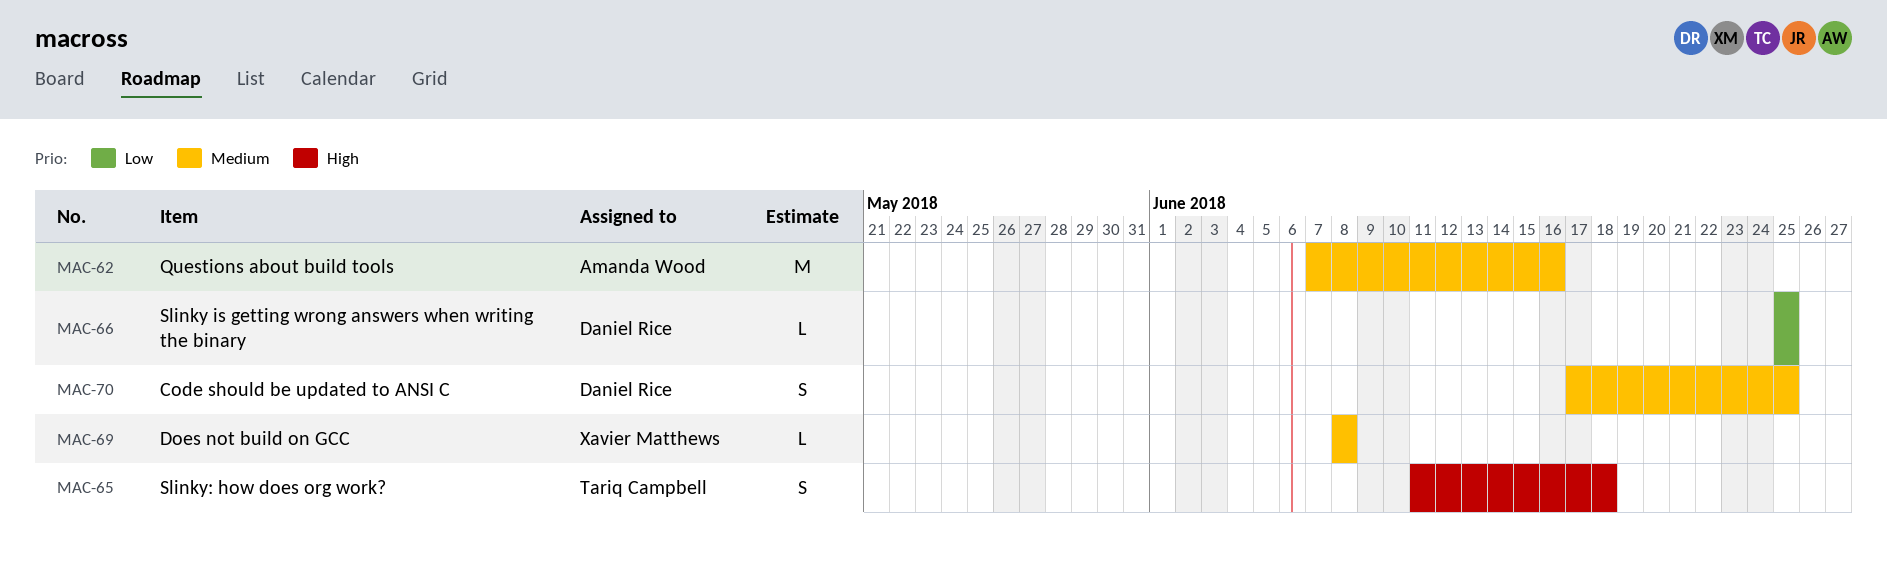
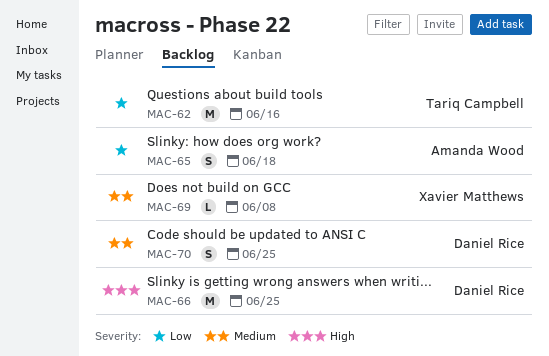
MAC-62, owner: Amanda Wood -> Tariq Campbell
MAC-62, priority: Medium -> Low
MAC-65, owner: Tariq Campbell -> Amanda Wood
MAC-65, priority: High -> Low
MAC-66, priority: Low -> High
MAC-66, estimate: L -> M

